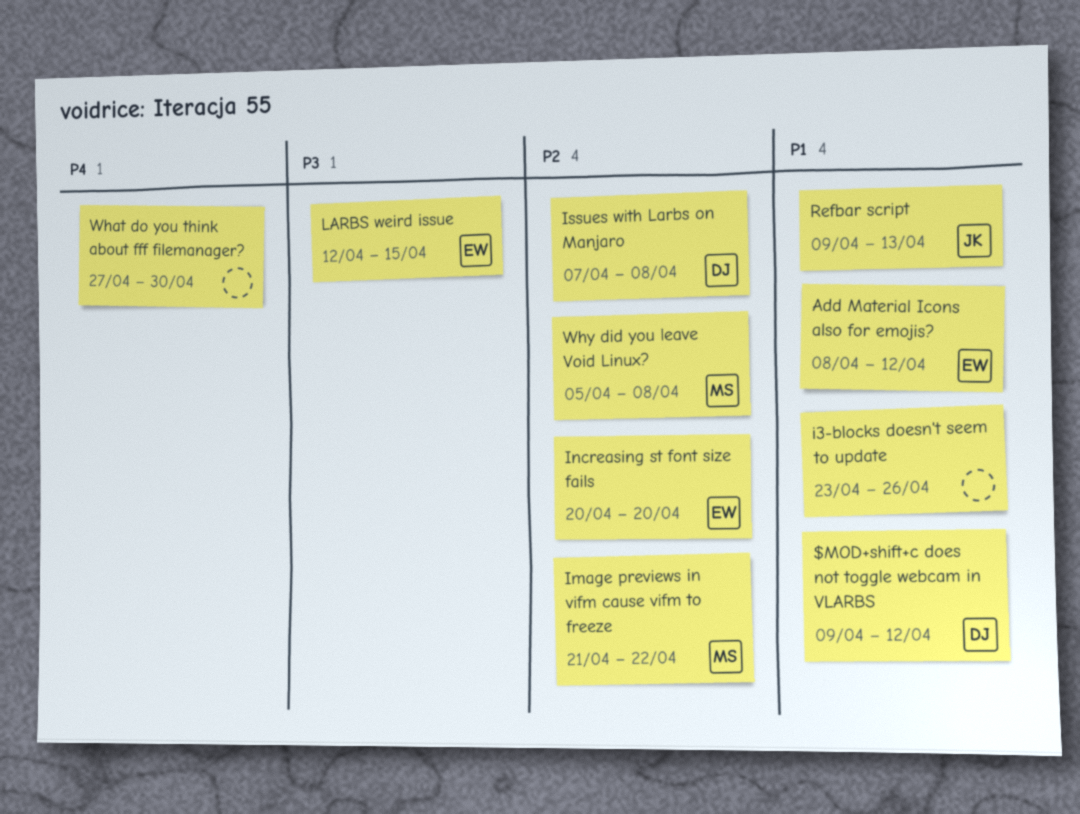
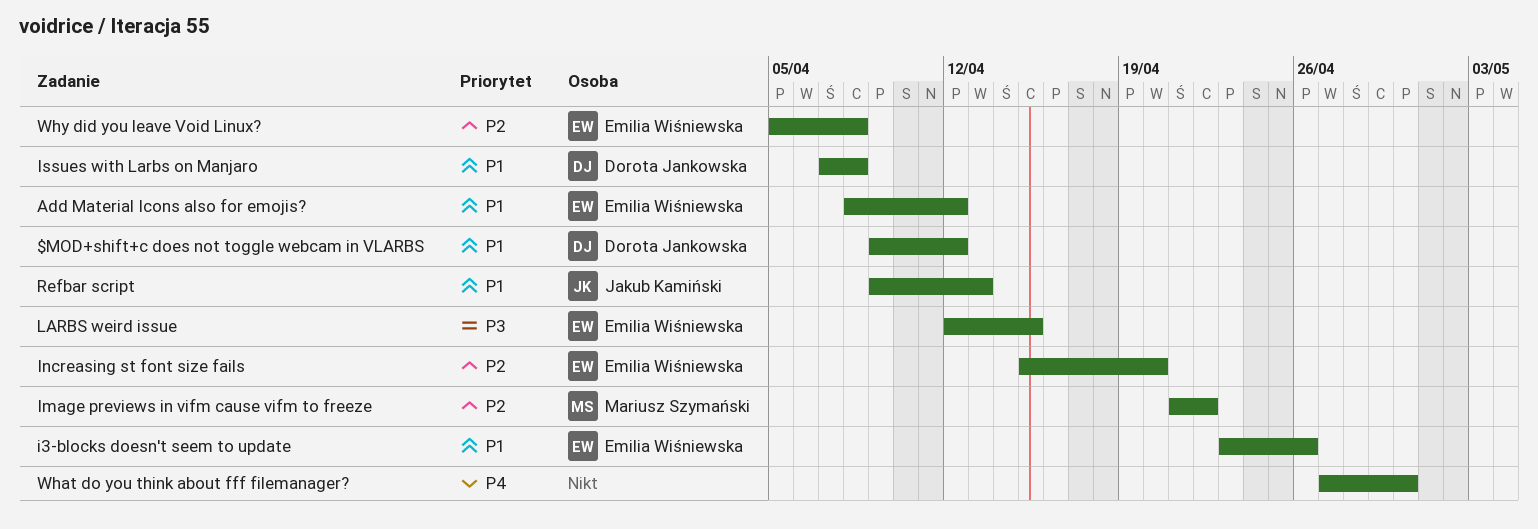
i3-blocks doesn't seem to update, owner: none -> Emilia Wiśniewska
Increasing st font size fails, start: Apr 20 -> Apr 15
Issues with Larbs on Manjaro, priority: P2 -> P1
Why did you leave Void Linux?, owner: Mariusz Szymański -> Emilia Wiśniewska

